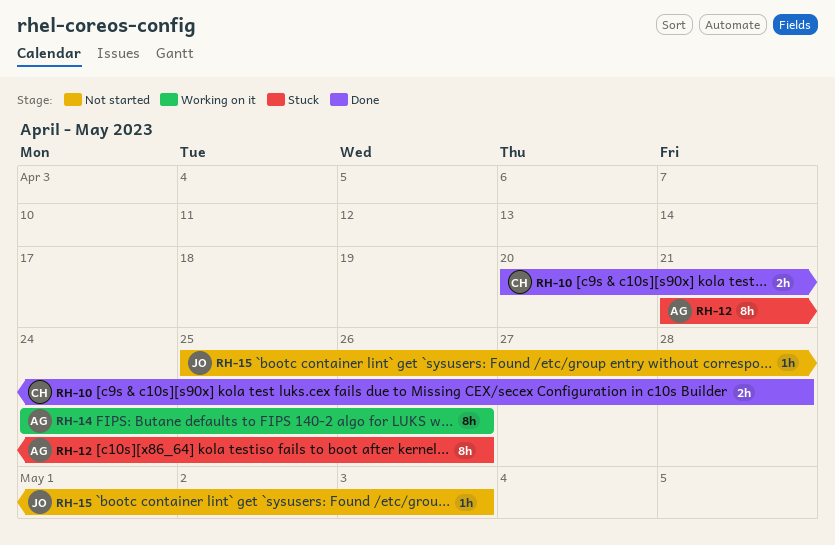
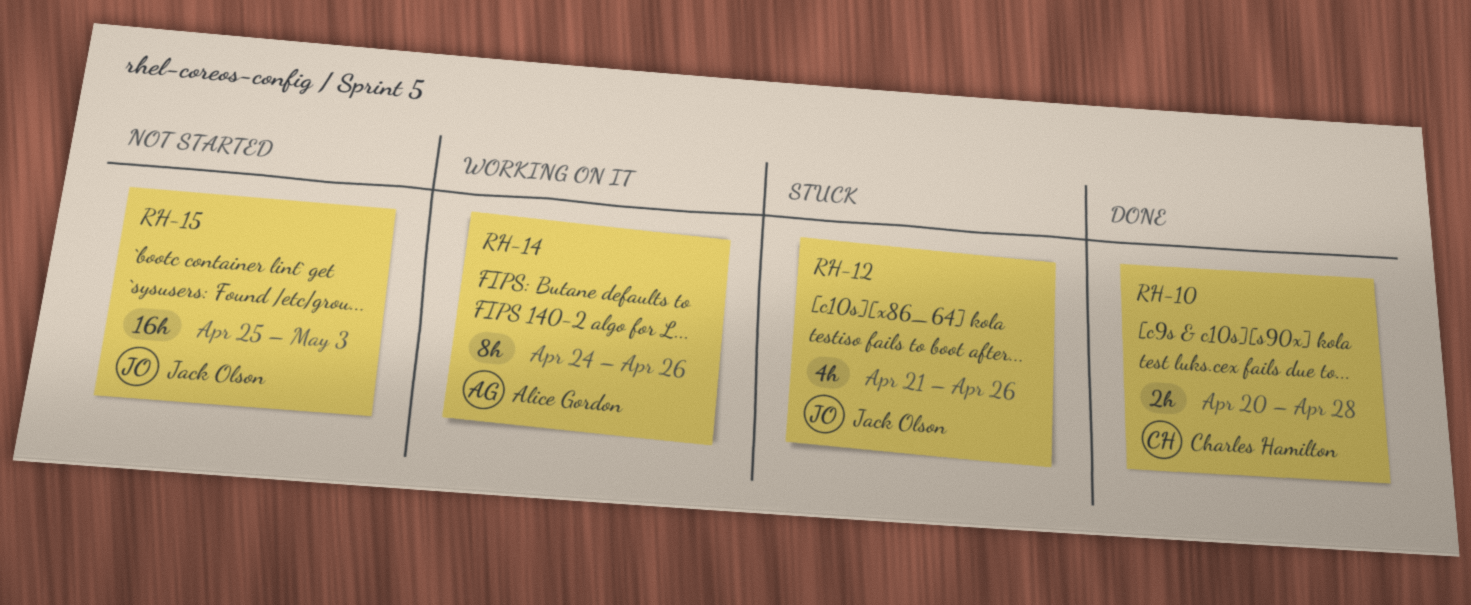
RH-12, owner: Alice Gordon -> Jack Olson
RH-12, estimate: 8h -> 4h
RH-15, estimate: 1h -> 16h

